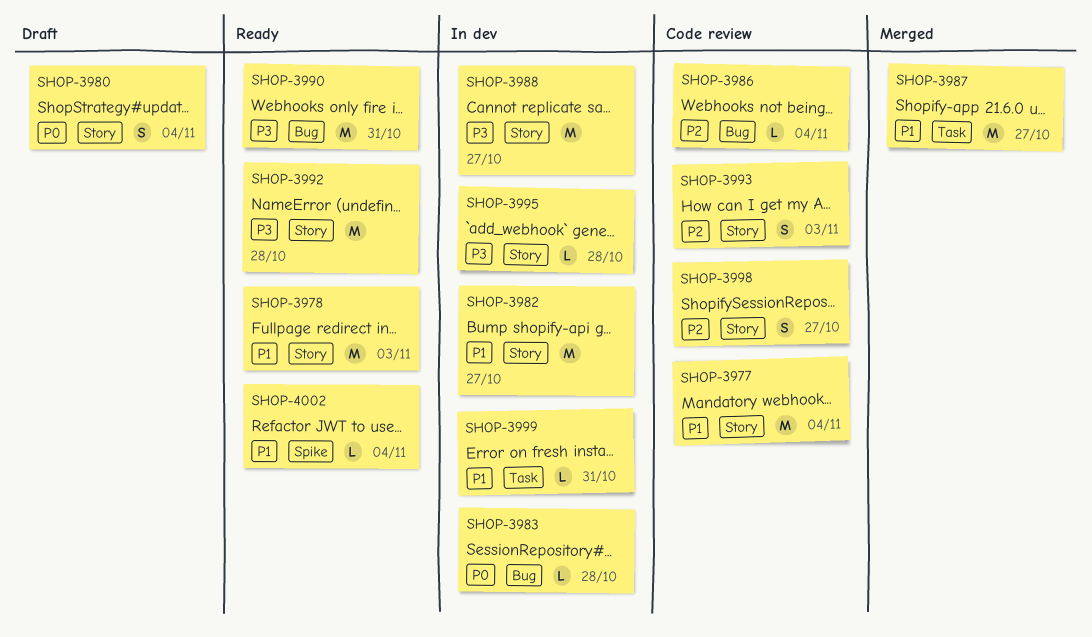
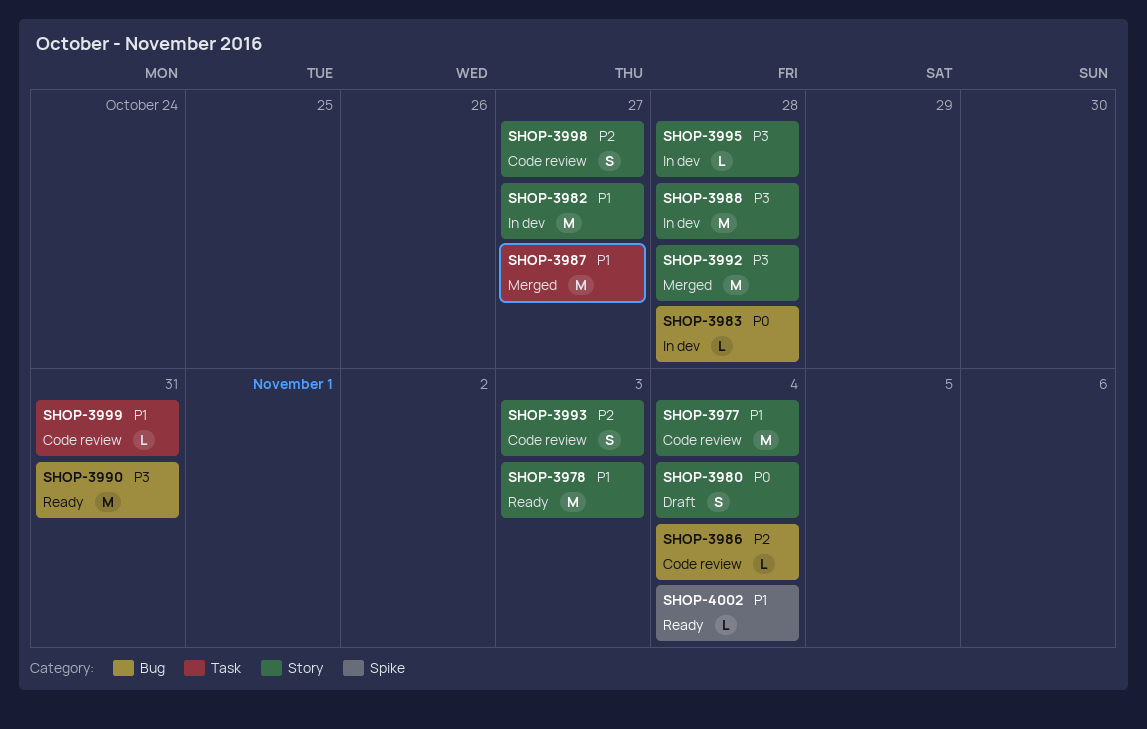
SHOP-3988, due: Oct 27 -> Oct 28
SHOP-3992, status: Ready -> Merged
SHOP-3999, status: In dev -> Code review

